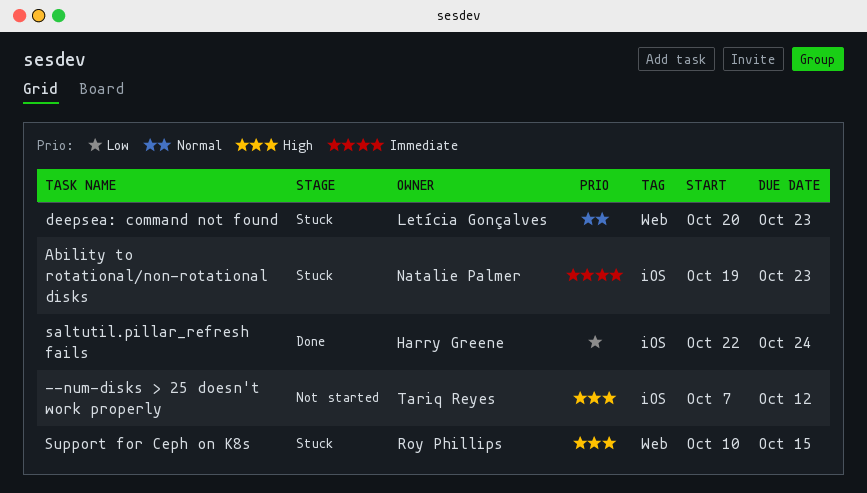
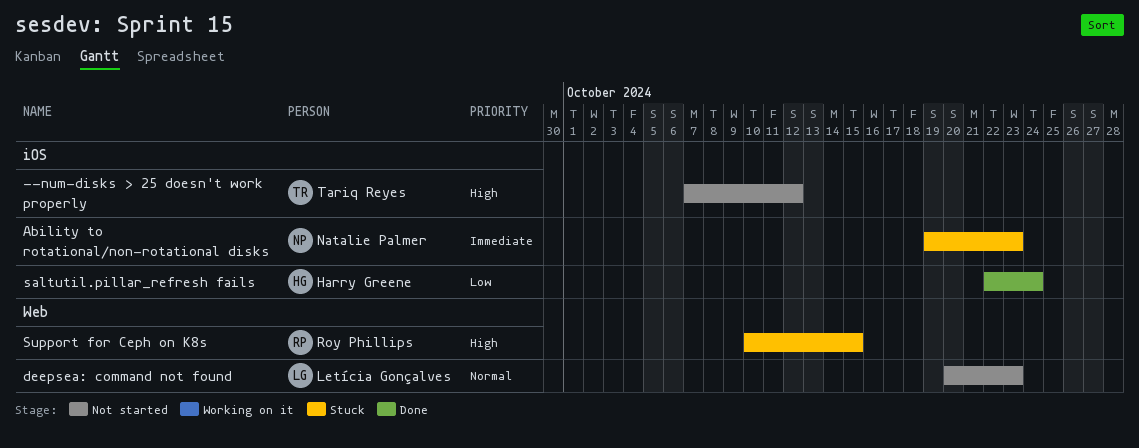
deepsea: command not found, status: Stuck -> Not started

